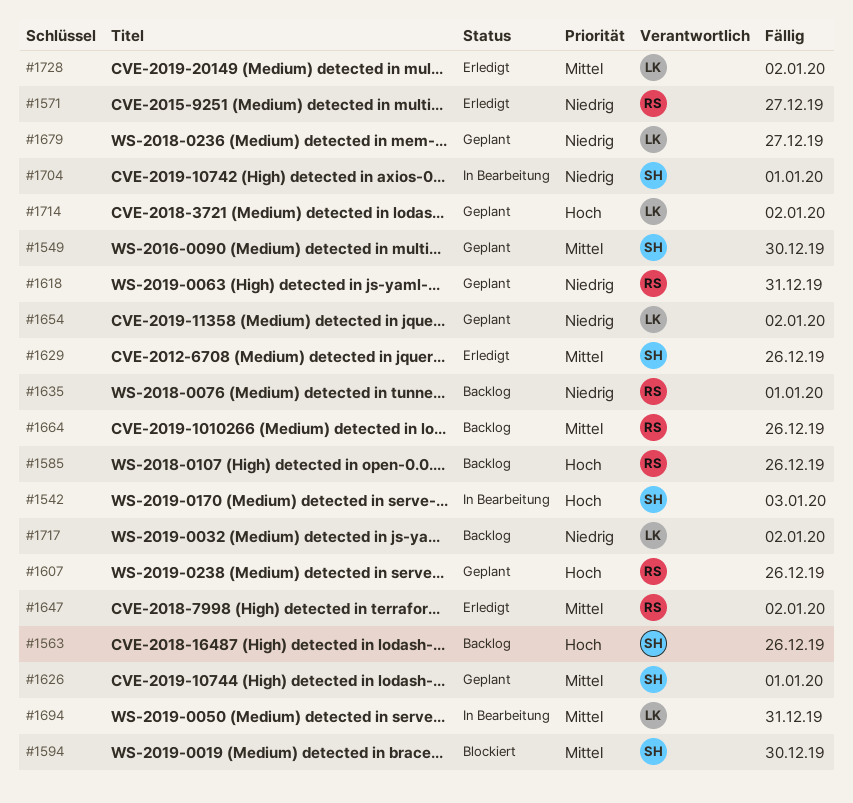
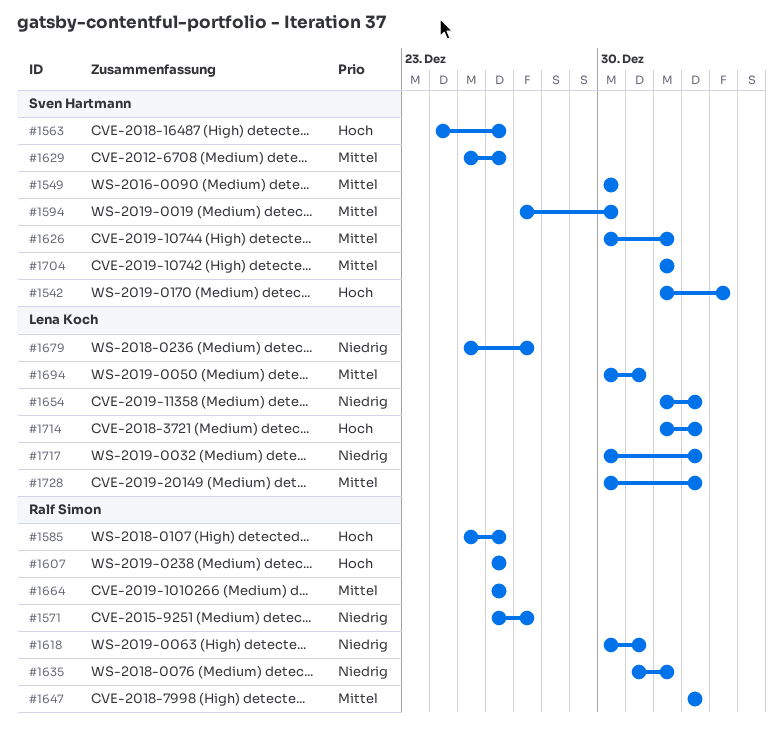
#1704, priority: Niedrig -> Mittel

